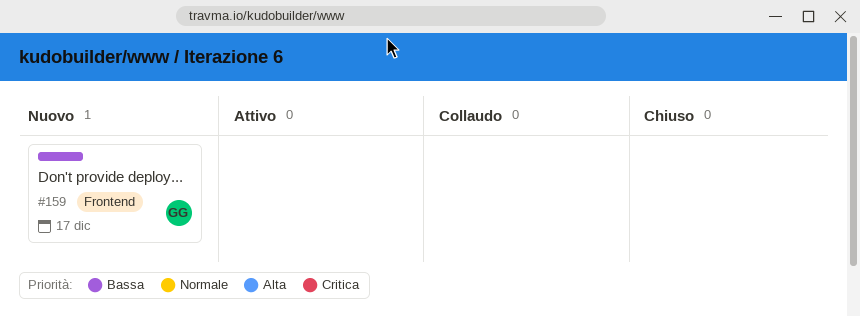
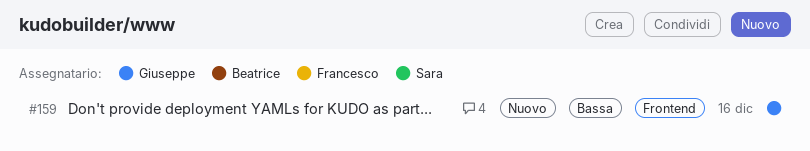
#159, due: Dec 17 -> Dec 16

